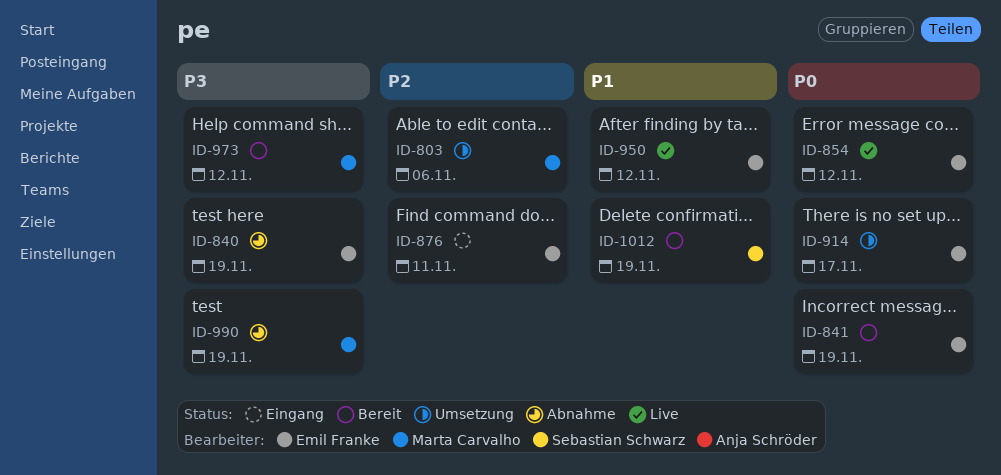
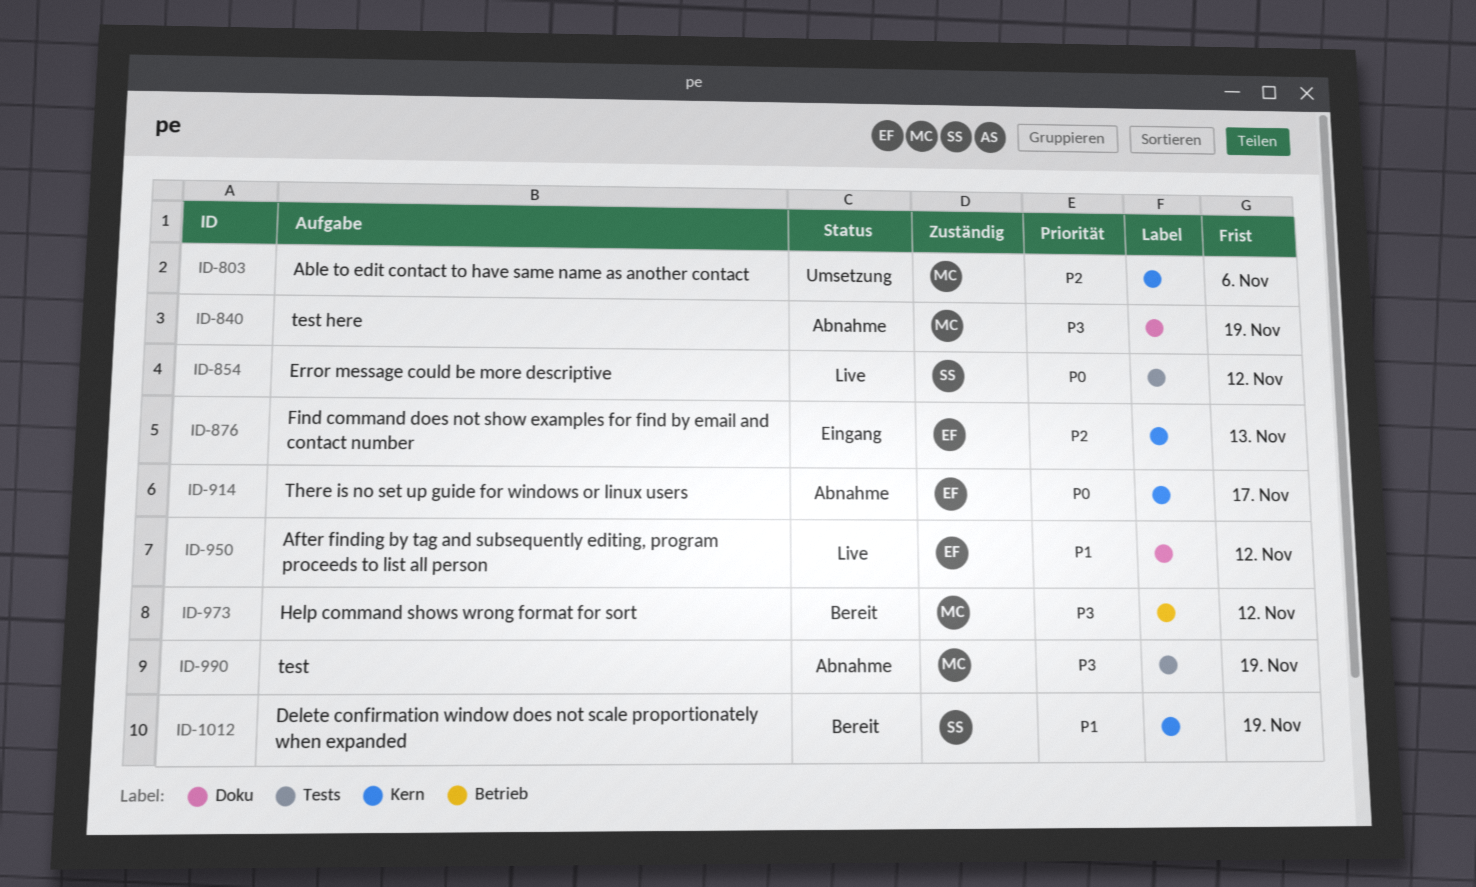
ID-840, owner: Emil Franke -> Marta Carvalho
ID-841: present -> none
ID-854, owner: Emil Franke -> Sebastian Schwarz
ID-876, due: Nov 11 -> Nov 13
ID-914, status: Umsetzung -> Abnahme

